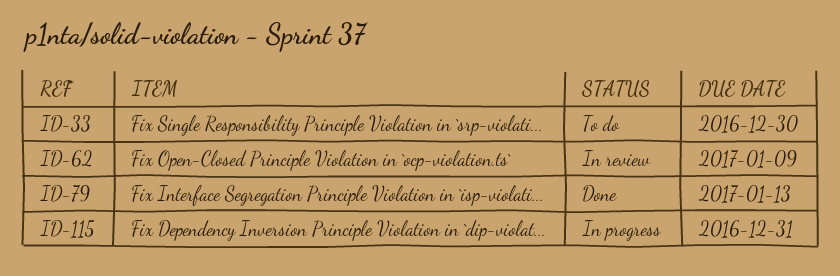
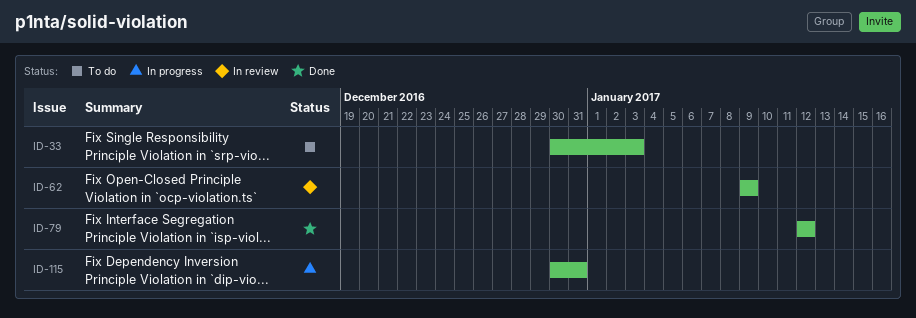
ID-33, due: Dec 30 -> Jan 3
ID-79, due: Jan 13 -> Jan 12

